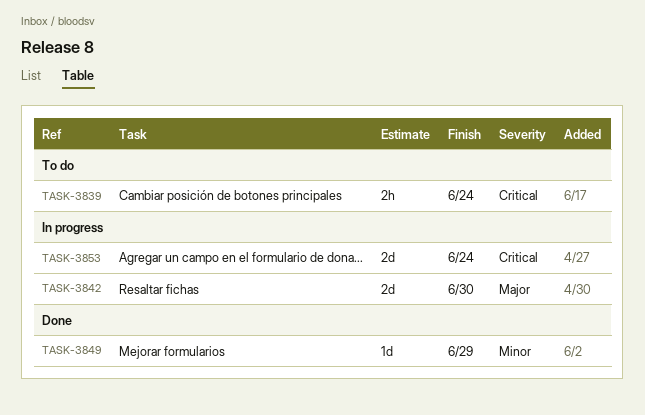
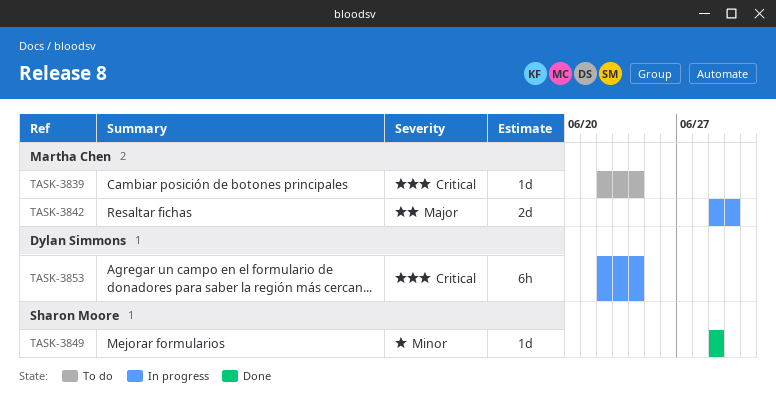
TASK-3839, estimate: 2h -> 1d
TASK-3853, estimate: 2d -> 6h

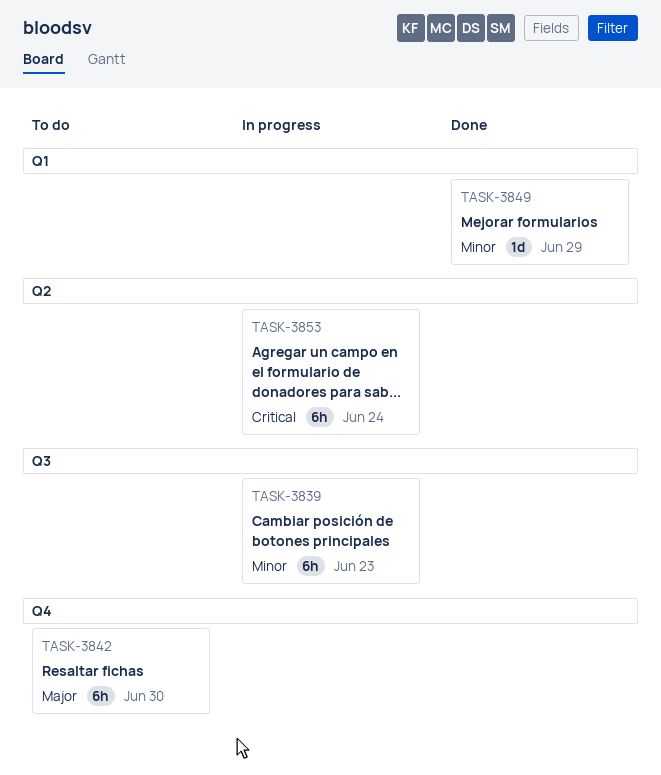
TASK-3839, status: To do -> In progress
TASK-3839, priority: Critical -> Minor
TASK-3839, estimate: 1d -> 6h
TASK-3839, due: Jun 24 -> Jun 23
TASK-3842, status: In progress -> To do
TASK-3842, estimate: 2d -> 6h

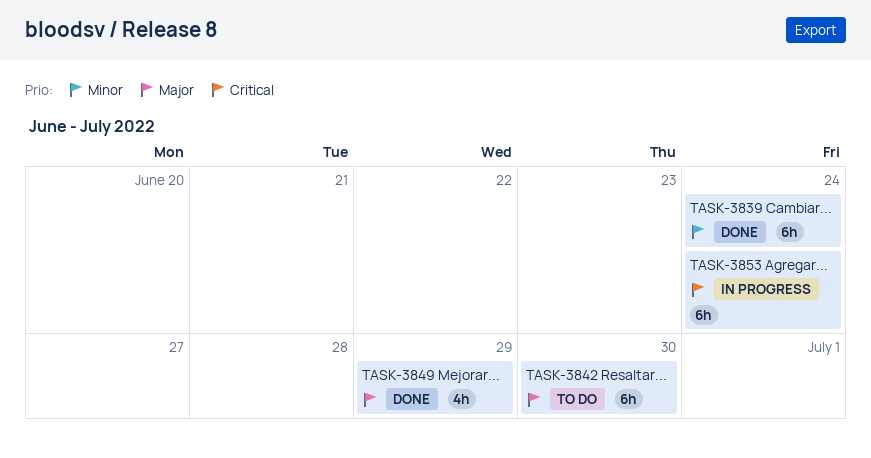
TASK-3839, status: In progress -> Done
TASK-3839, due: Jun 23 -> Jun 24
TASK-3849, priority: Minor -> Major
TASK-3849, estimate: 1d -> 4h

